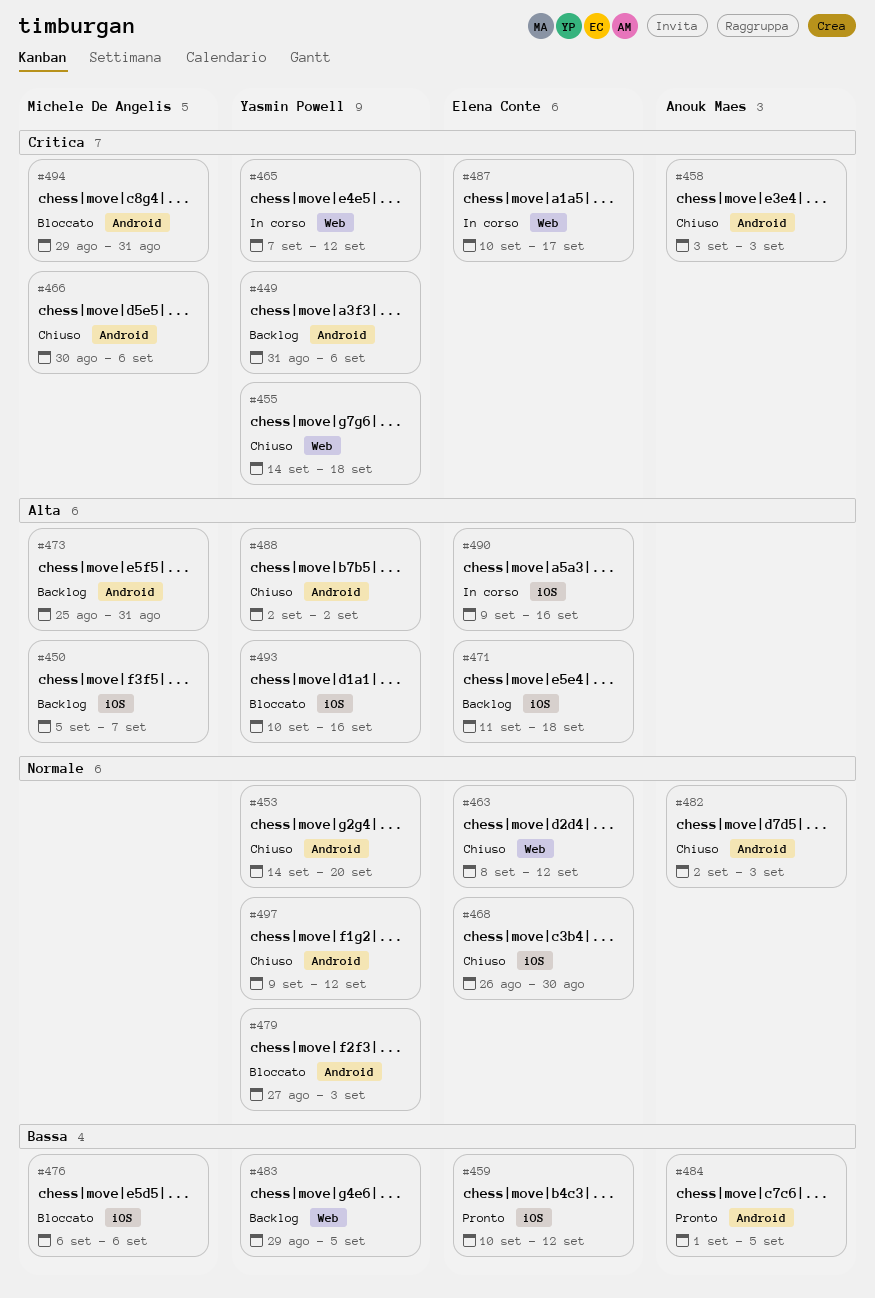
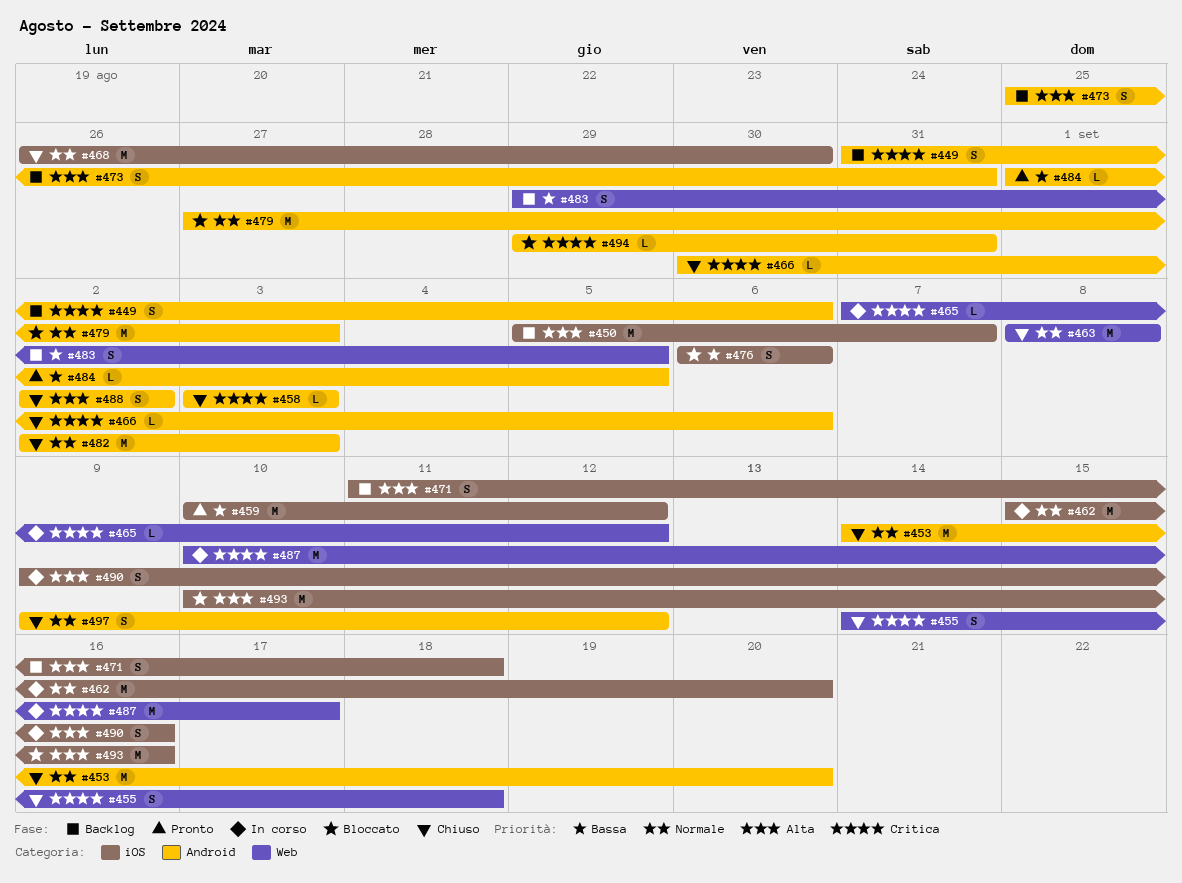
#462: none -> present
#463, due: Sep 12 -> Sep 8

